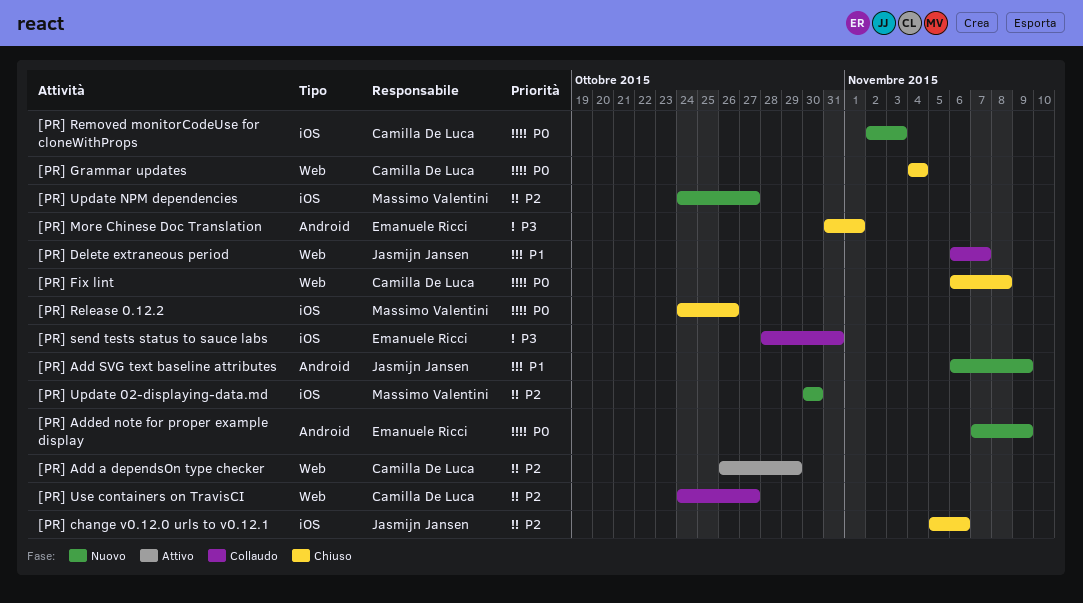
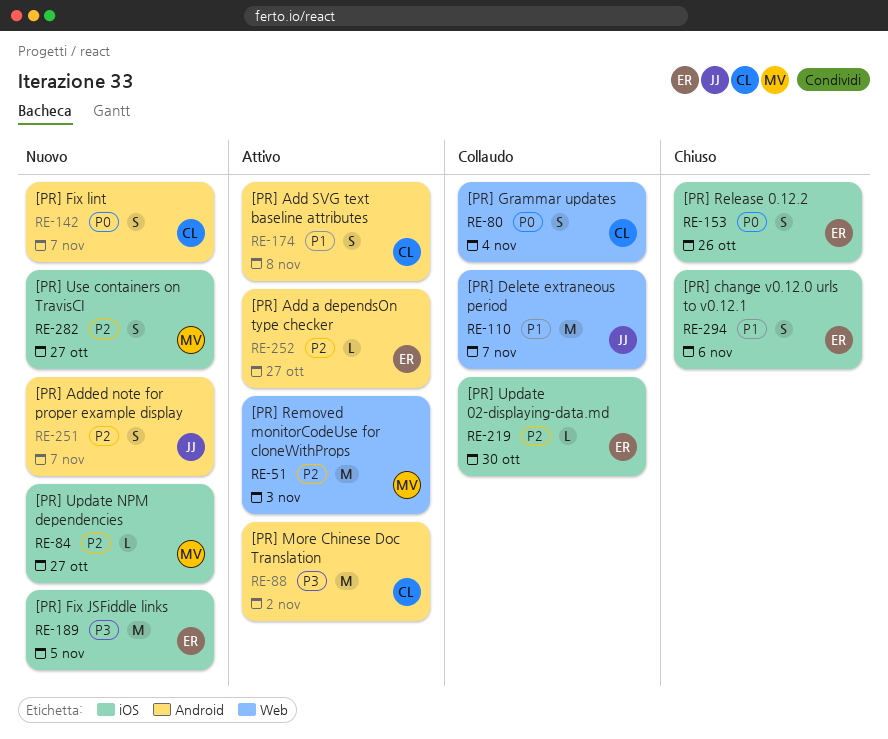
[PR] Add a dependsOn type checker, owner: Camilla De Luca -> Emanuele Ricci
[PR] Add a dependsOn type checker, label: Web -> Android
[PR] Add a dependsOn type checker, due: Oct 29 -> Oct 27
[PR] Add SVG text baseline attributes, status: Nuovo -> Attivo
[PR] Add SVG text baseline attributes, owner: Jasmijn Jansen -> Camilla De Luca
[PR] Add SVG text baseline attributes, due: Nov 9 -> Nov 8
[PR] Added note for proper example display, owner: Emanuele Ricci -> Jasmijn Jansen
[PR] Added note for proper example display, priority: P0 -> P2
[PR] Added note for proper example display, due: Nov 9 -> Nov 7
[PR] change v0.12.0 urls to v0.12.1, owner: Jasmijn Jansen -> Emanuele Ricci
[PR] change v0.12.0 urls to v0.12.1, priority: P2 -> P1
[PR] Fix JSFiddle links: none -> present
[PR] Fix lint, status: Chiuso -> Nuovo
[PR] Fix lint, label: Web -> Android
[PR] Fix lint, due: Nov 8 -> Nov 7
[PR] Grammar updates, status: Chiuso -> Collaudo
[PR] More Chinese Doc Translation, status: Chiuso -> Attivo
[PR] More Chinese Doc Translation, owner: Emanuele Ricci -> Camilla De Luca
[PR] More Chinese Doc Translation, due: Nov 1 -> Nov 2
[PR] Release 0.12.2, owner: Massimo Valentini -> Emanuele Ricci
[PR] Removed monitorCodeUse for cloneWithProps, status: Nuovo -> Attivo
[PR] Removed monitorCodeUse for cloneWithProps, owner: Camilla De Luca -> Massimo Valentini
[PR] Removed monitorCodeUse for cloneWithProps, priority: P0 -> P2
[PR] Removed monitorCodeUse for cloneWithProps, label: iOS -> Web
[PR] send tests status to sauce labs: present -> none
[PR] Update 02-displaying-data.md, status: Nuovo -> Collaudo
[PR] Update 02-displaying-data.md, owner: Massimo Valentini -> Emanuele Ricci
[PR] Use containers on TravisCI, status: Collaudo -> Nuovo
[PR] Use containers on TravisCI, owner: Camilla De Luca -> Massimo Valentini
[PR] Use containers on TravisCI, label: Web -> iOS

